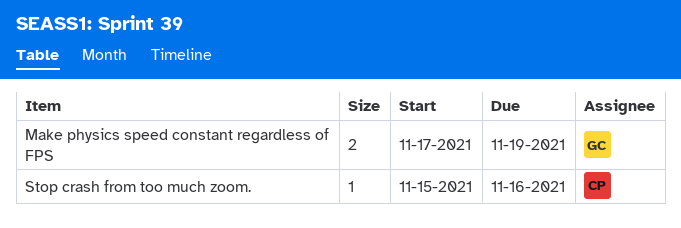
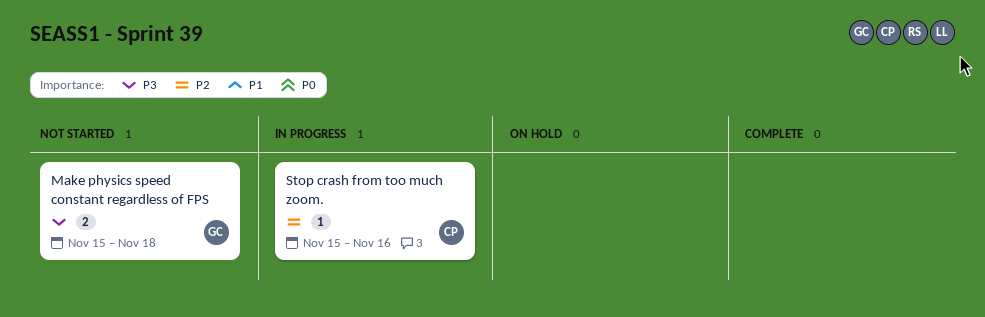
Make physics speed constant regardless of FPS, start: Nov 17 -> Nov 15
Make physics speed constant regardless of FPS, due: Nov 19 -> Nov 18

